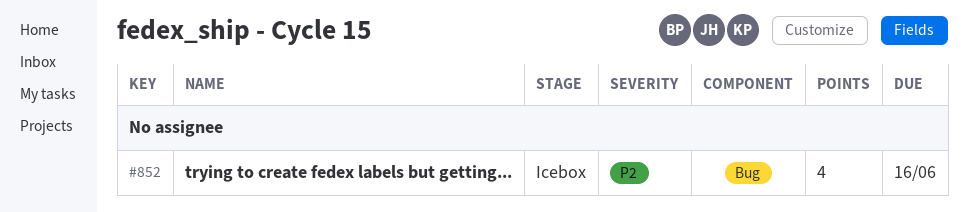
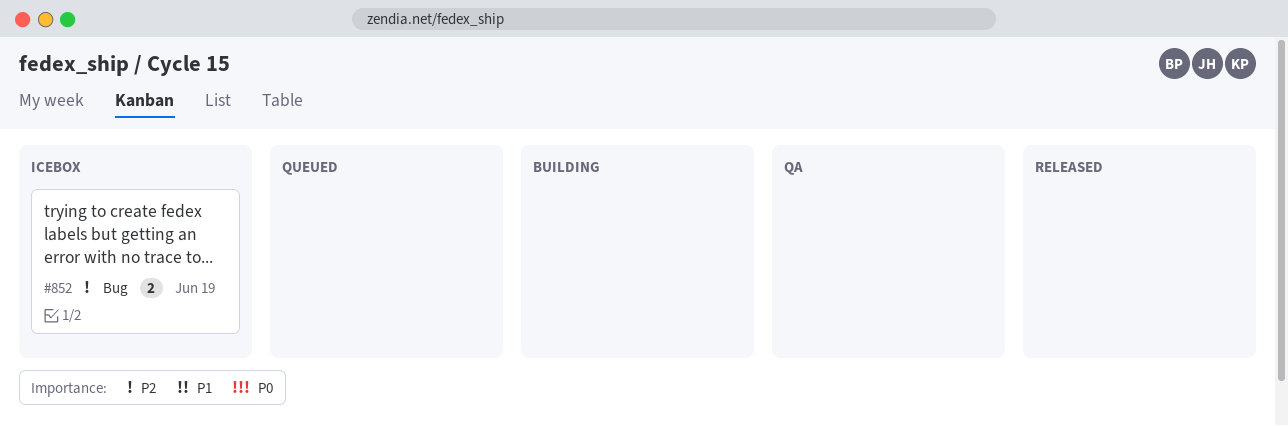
#852, estimate: 4 -> 2
#852, due: Jun 16 -> Jun 19

